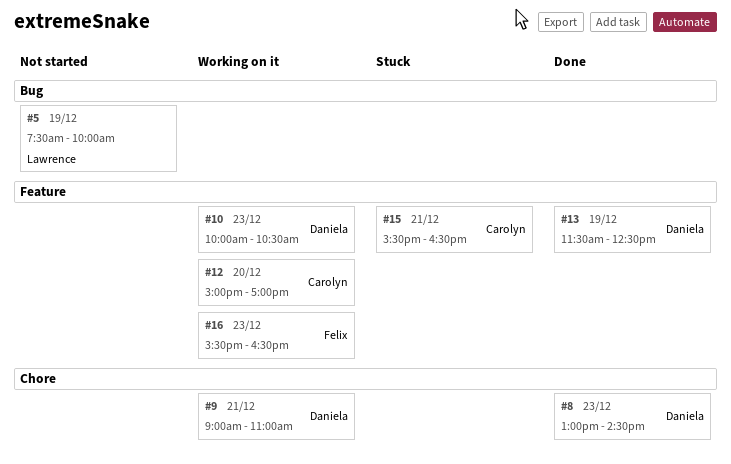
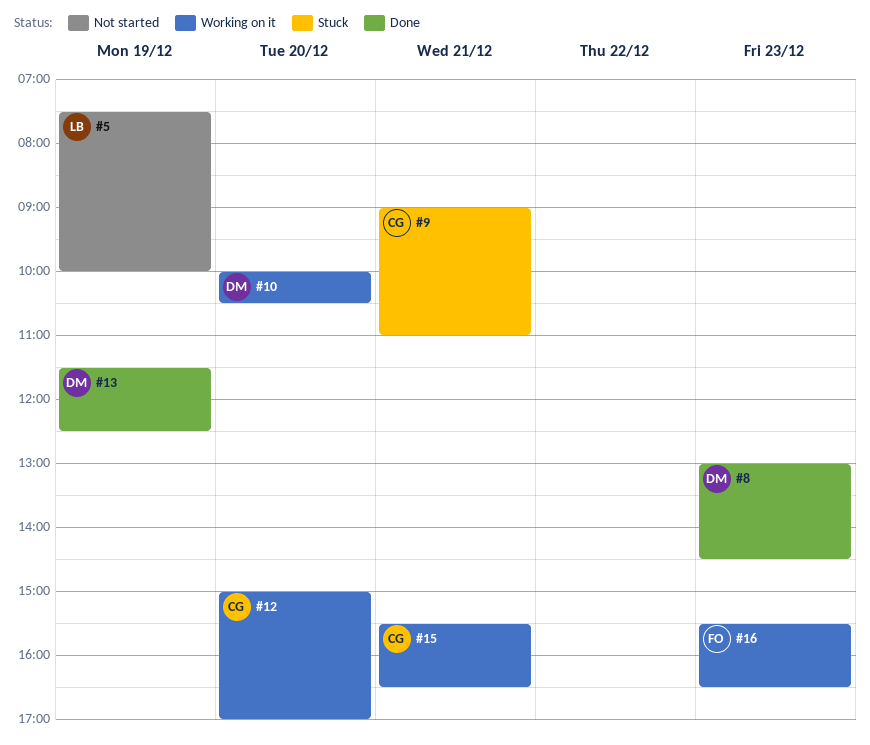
#9, status: Working on it -> Stuck
#9, owner: Daniela -> Carolyn
#10, day: Dec 23 -> Dec 20
#15, status: Stuck -> Working on it

